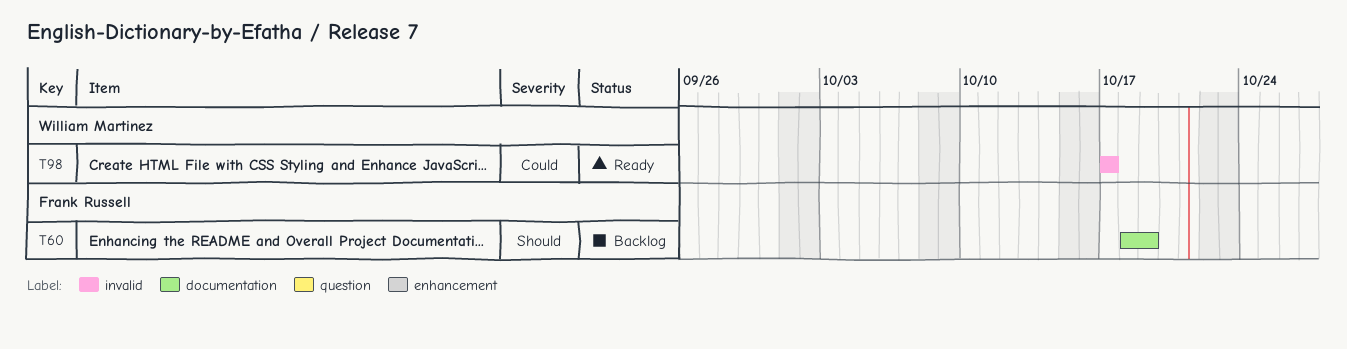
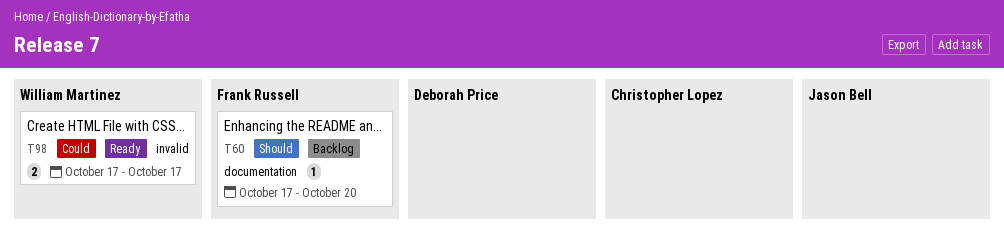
T60, start: Oct 18 -> Oct 17
T60, due: Oct 19 -> Oct 20

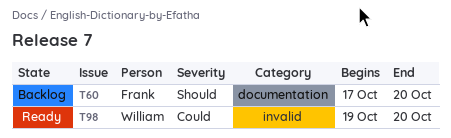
T98, start: Oct 17 -> Oct 19
T98, due: Oct 17 -> Oct 20

